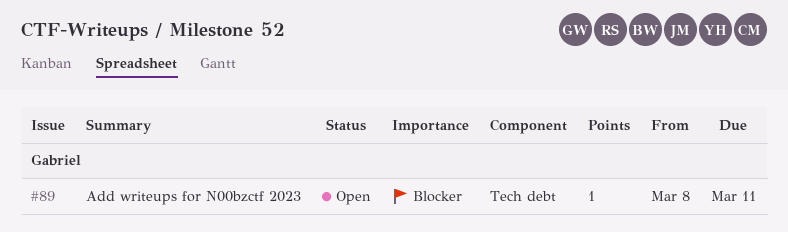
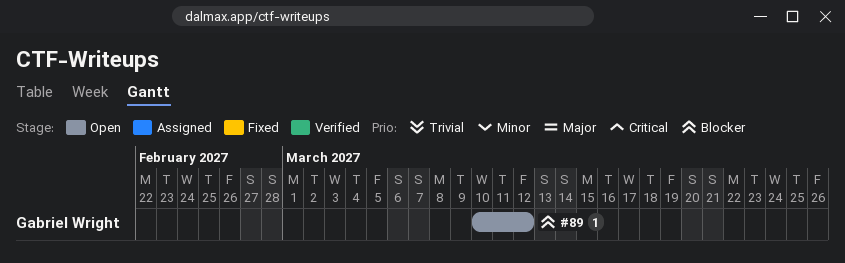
#89, start: Mar 8 -> Mar 10
#89, due: Mar 11 -> Mar 12

